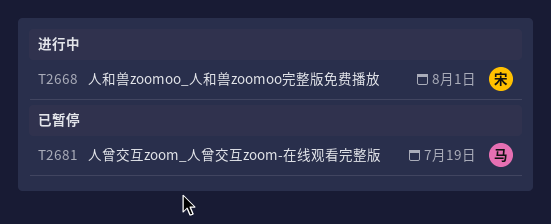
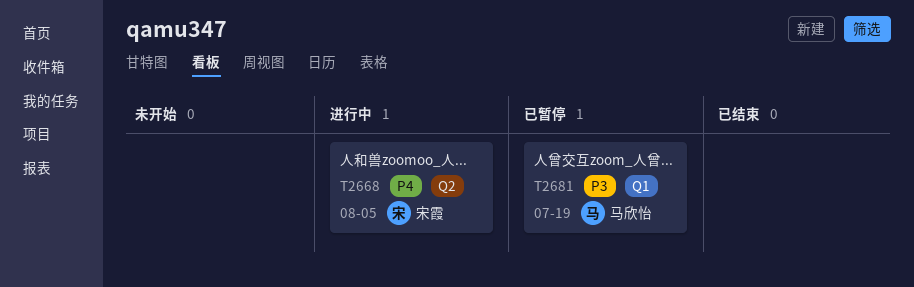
T2668, due: Aug 1 -> Aug 5

